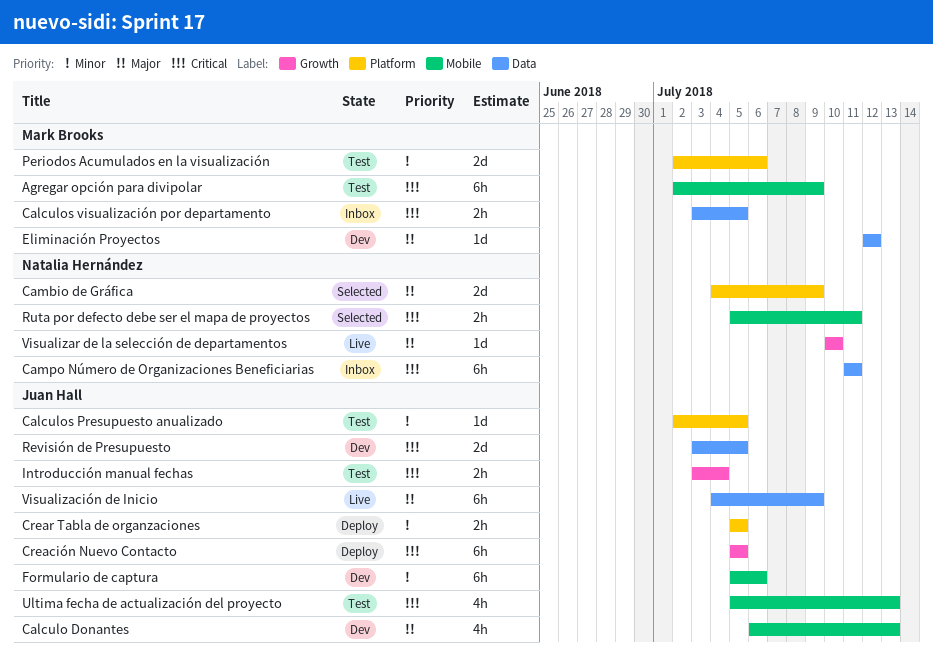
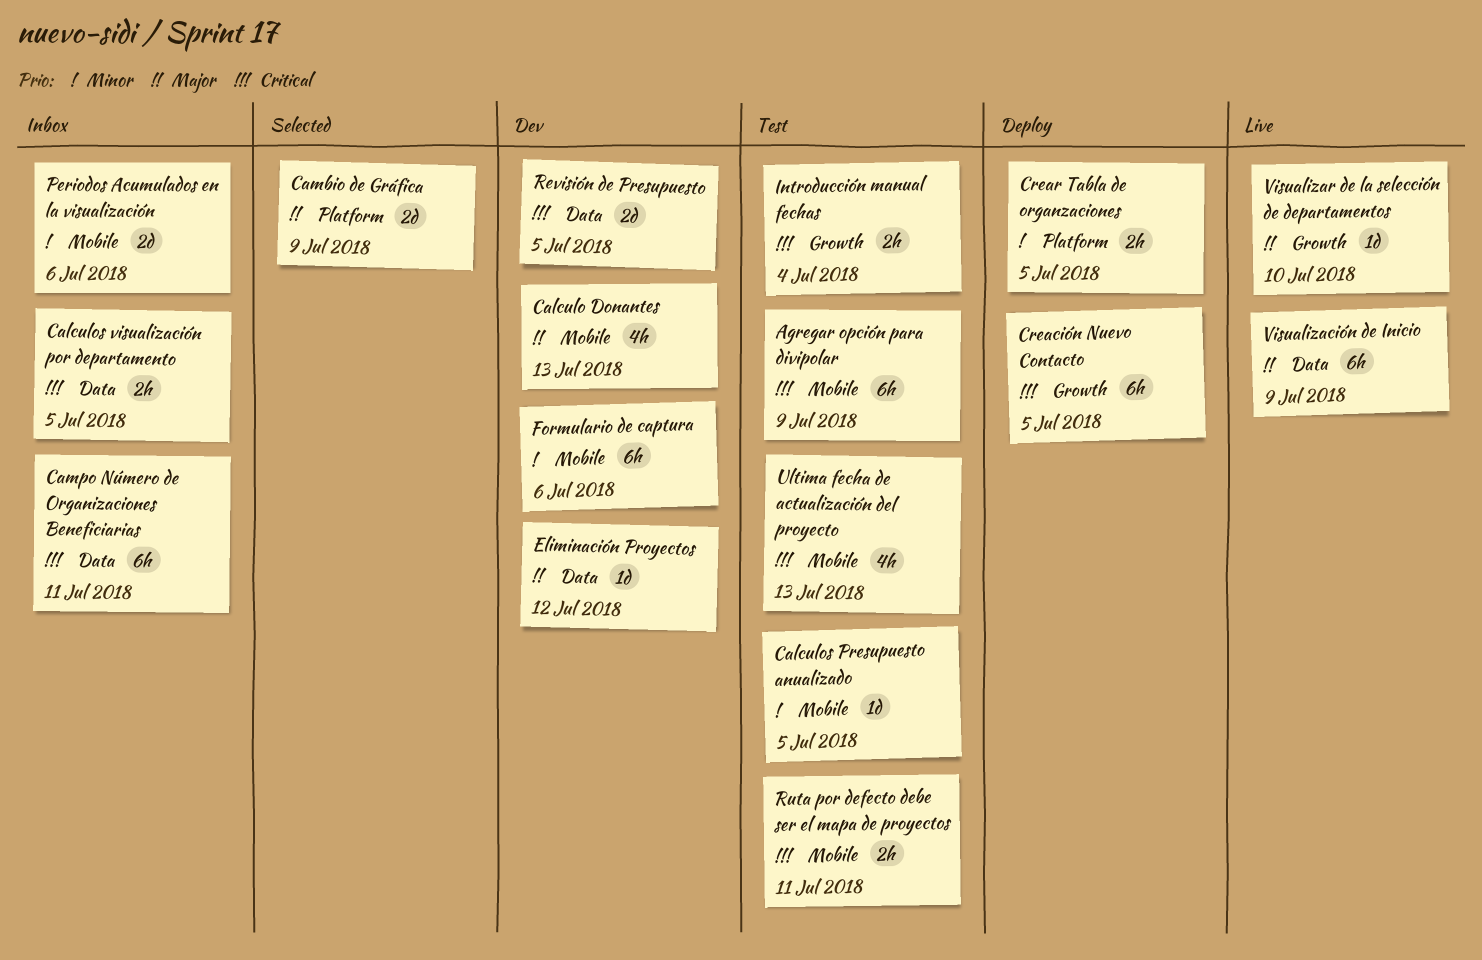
Calculos Presupuesto anualizado, label: Platform -> Mobile
Periodos Acumulados en la visualización, status: Test -> Inbox
Periodos Acumulados en la visualización, label: Platform -> Mobile
Ruta por defecto debe ser el mapa de proyectos, status: Selected -> Test

